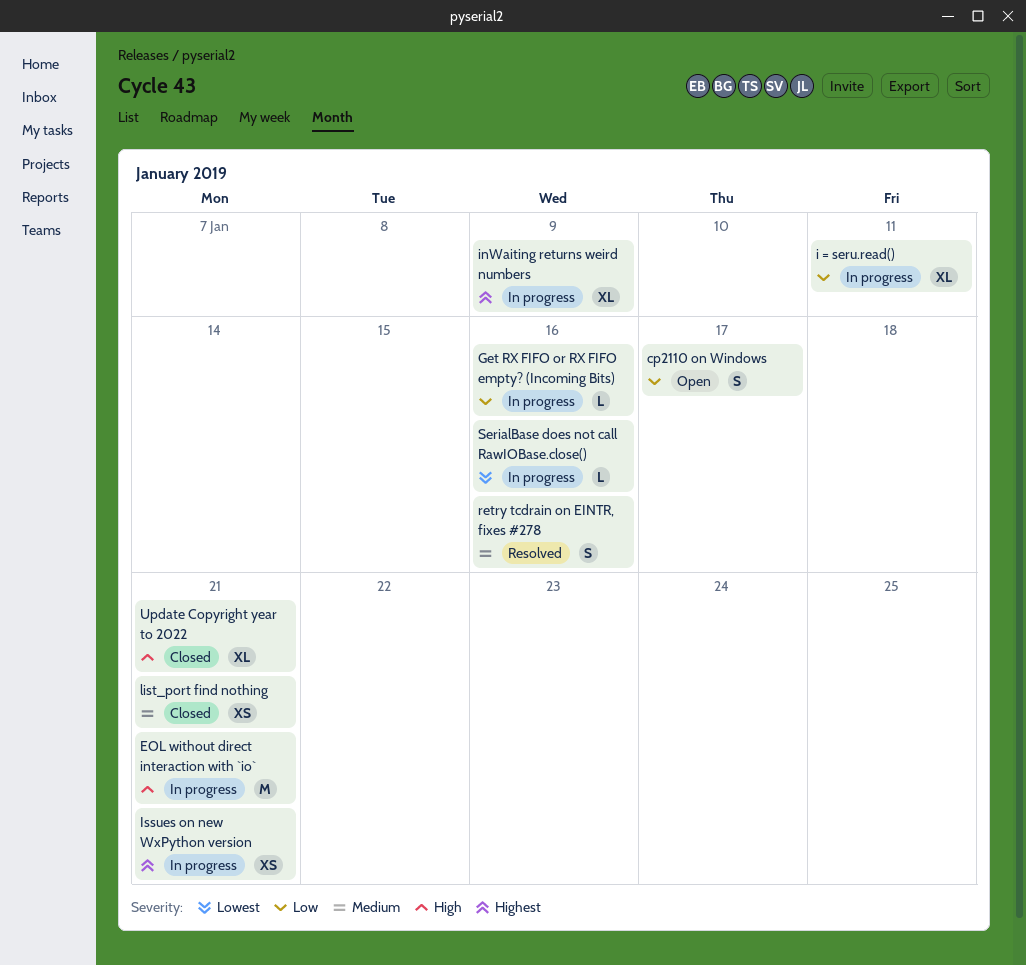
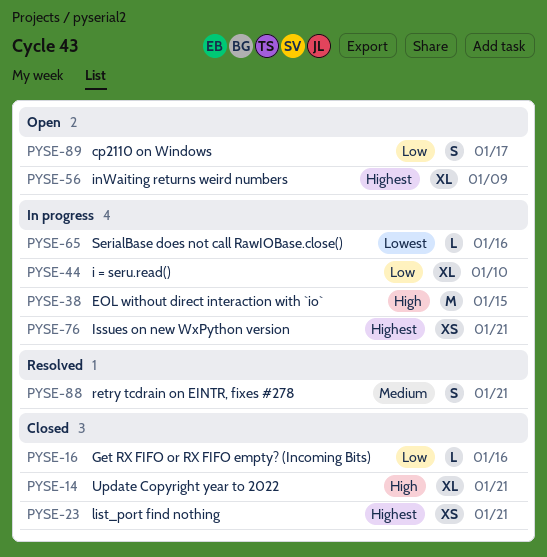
EOL without direct interaction with `io`, due: Jan 21 -> Jan 15
Get RX FIFO or RX FIFO empty? (Incoming Bits), status: In progress -> Closed
i = seru.read(), due: Jan 11 -> Jan 10
inWaiting returns weird numbers, status: In progress -> Open
list_port find nothing, priority: Medium -> Highest
retry tcdrain on EINTR, fixes #278, due: Jan 16 -> Jan 21

